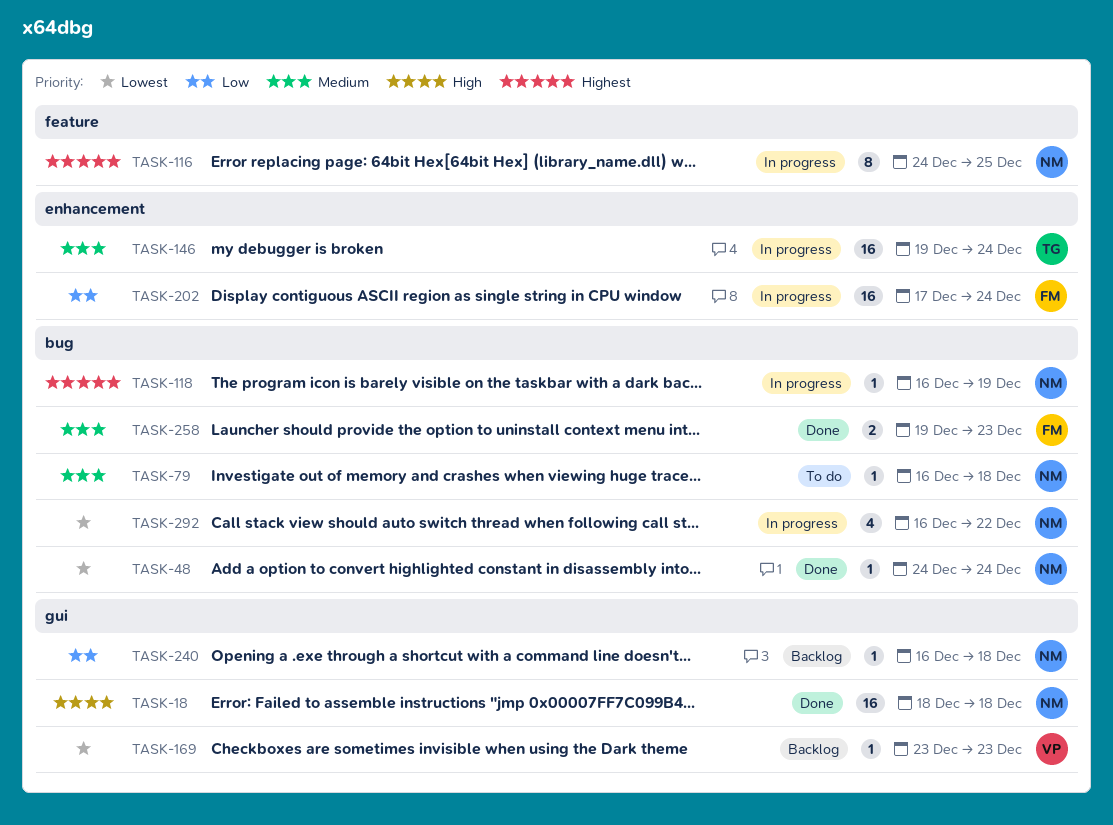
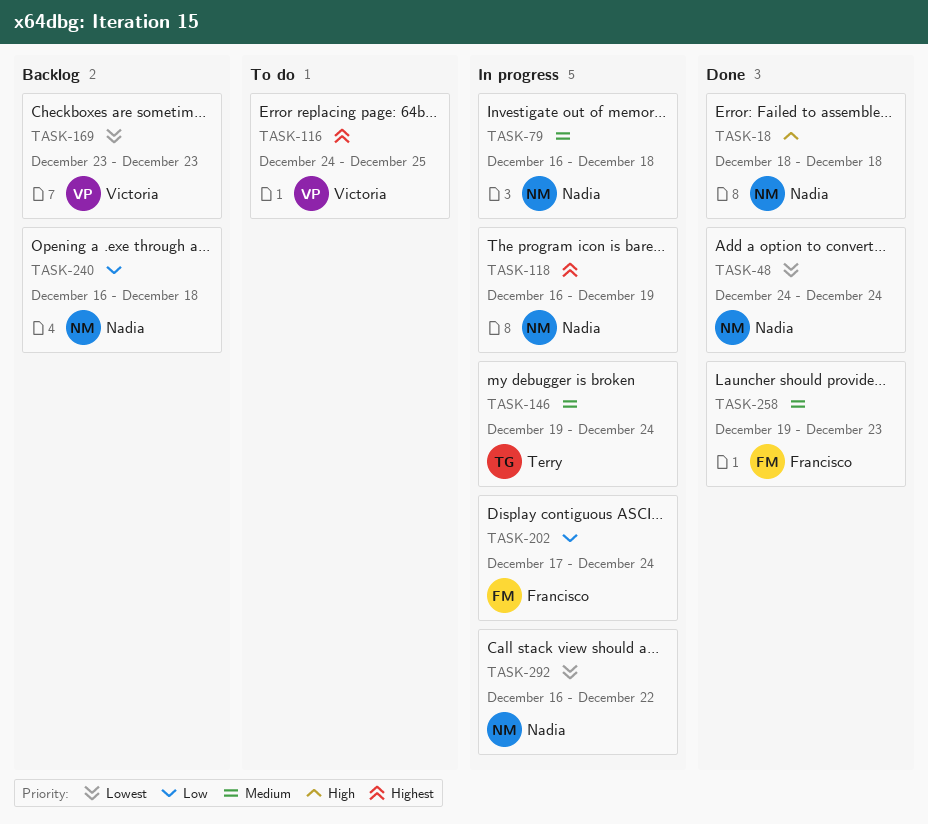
TASK-79, status: To do -> In progress
TASK-116, status: In progress -> To do
TASK-116, owner: Nadia -> Victoria

